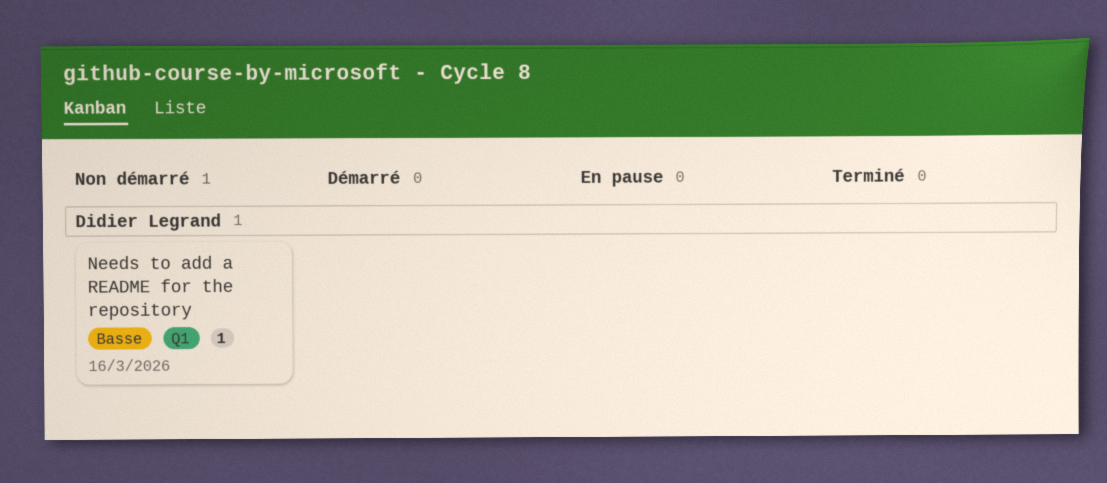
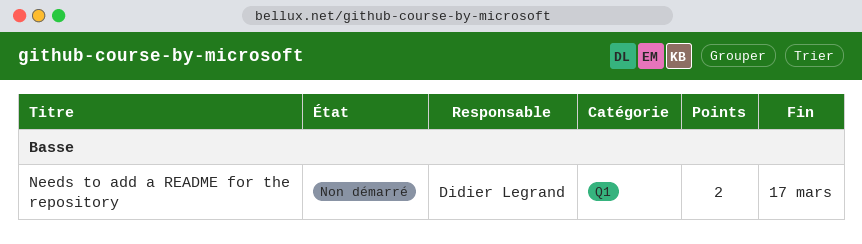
Needs to add a README for the repository, estimate: 1 -> 2
Needs to add a README for the repository, due: Mar 16 -> Mar 17

